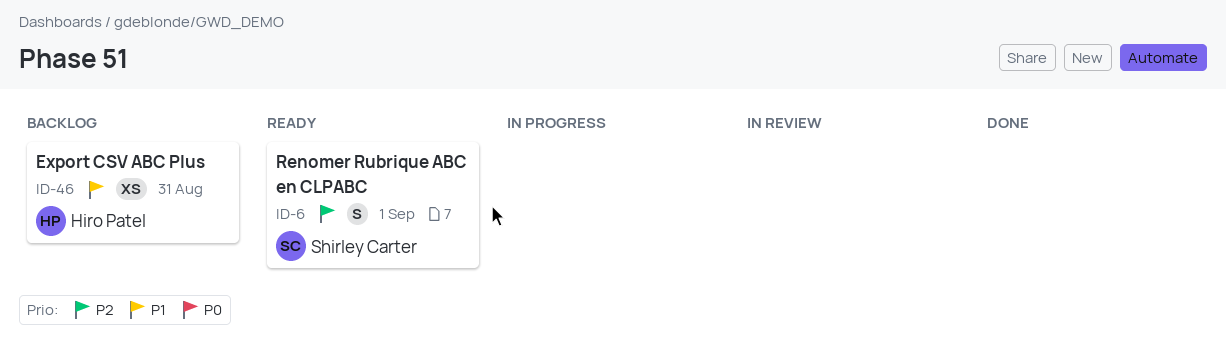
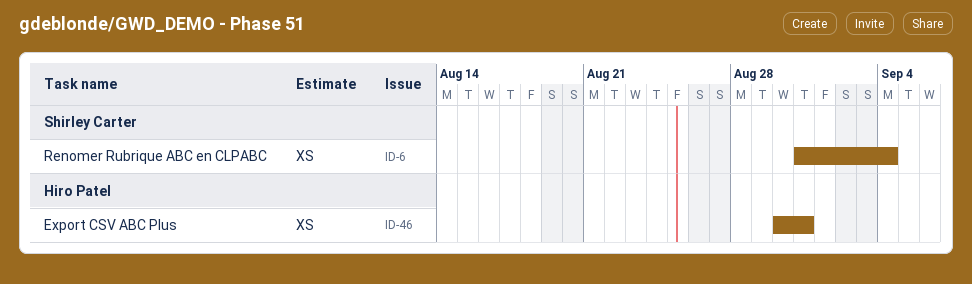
ID-6, estimate: S -> XS
ID-6, due: Sep 1 -> Sep 4

